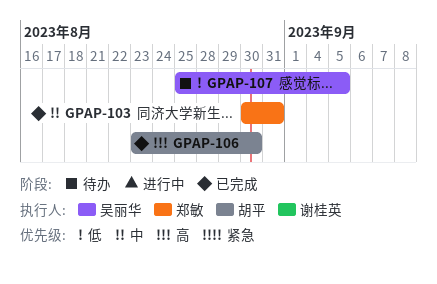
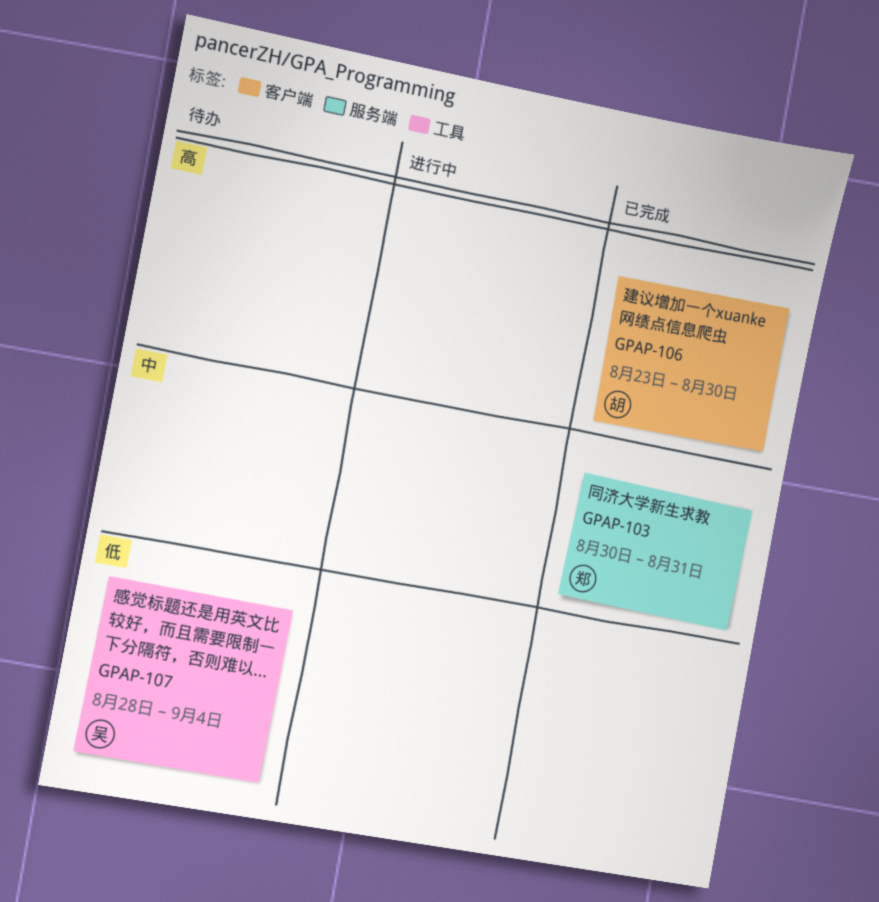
GPAP-107, start: Aug 25 -> Aug 28
GPAP-107, due: Sep 5 -> Sep 4

